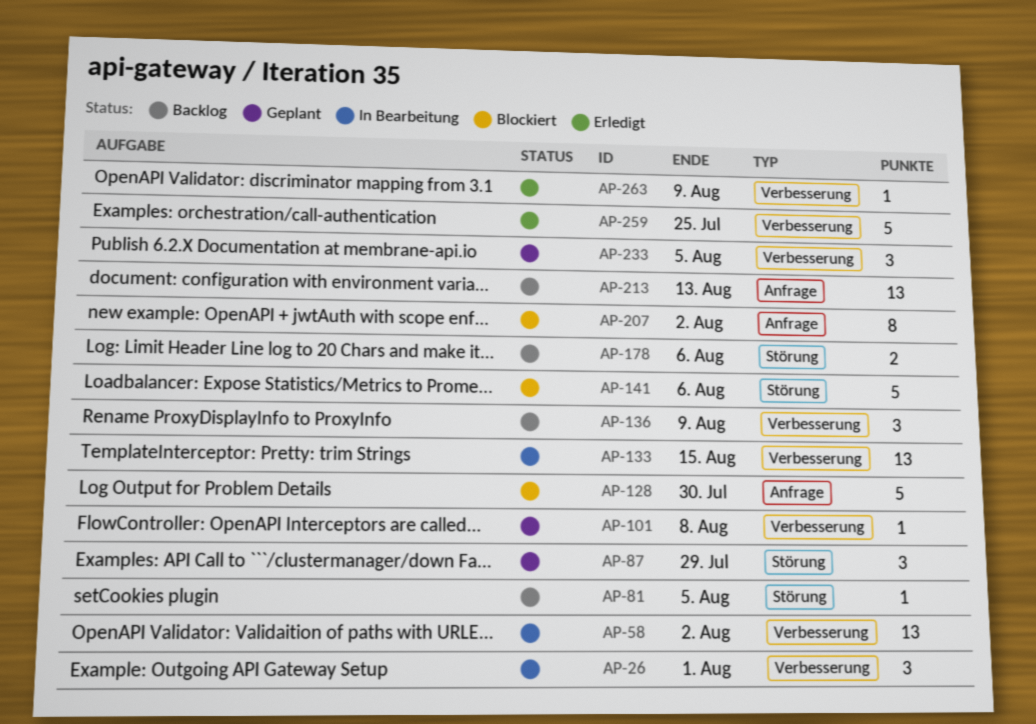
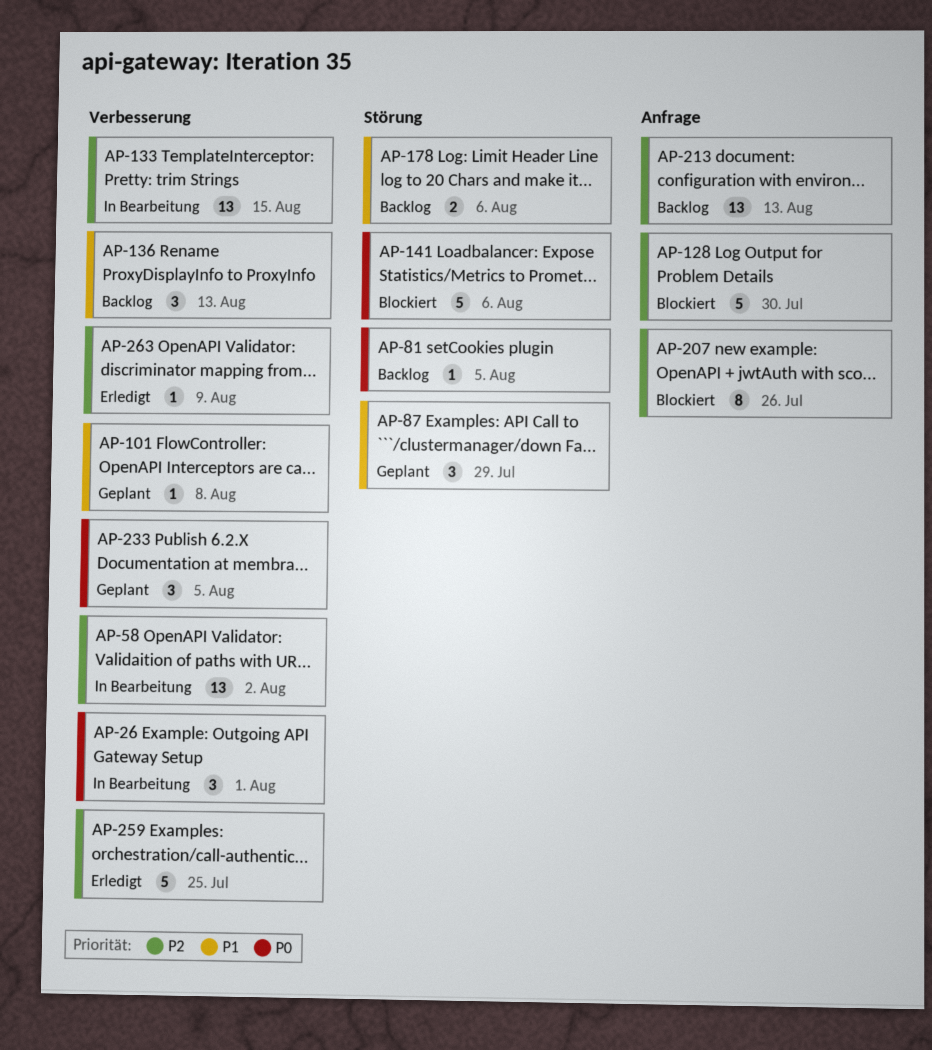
AP-136, due: Aug 9 -> Aug 13
AP-207, due: Aug 2 -> Jul 26

